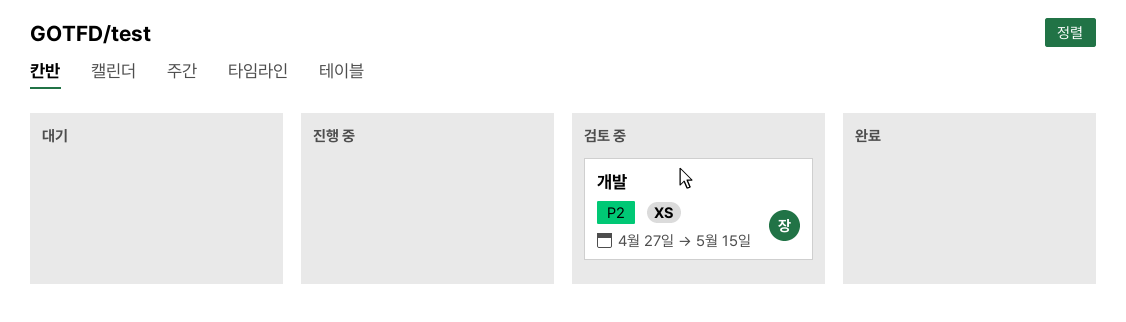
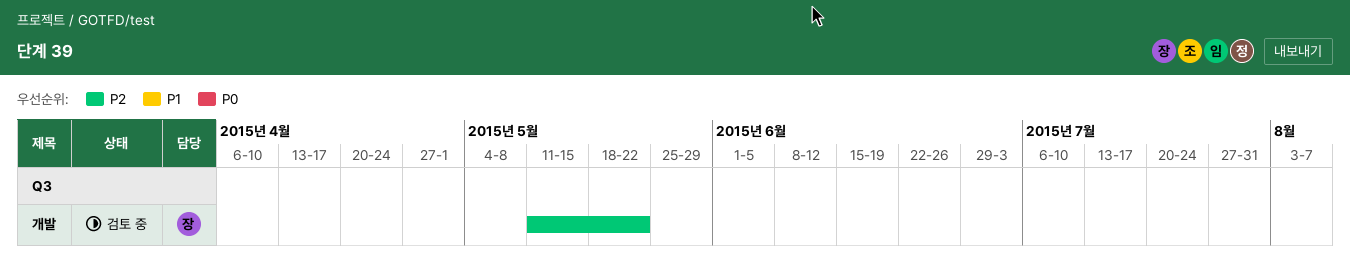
개발, start: Apr 27 -> May 11
개발, due: May 15 -> May 22

